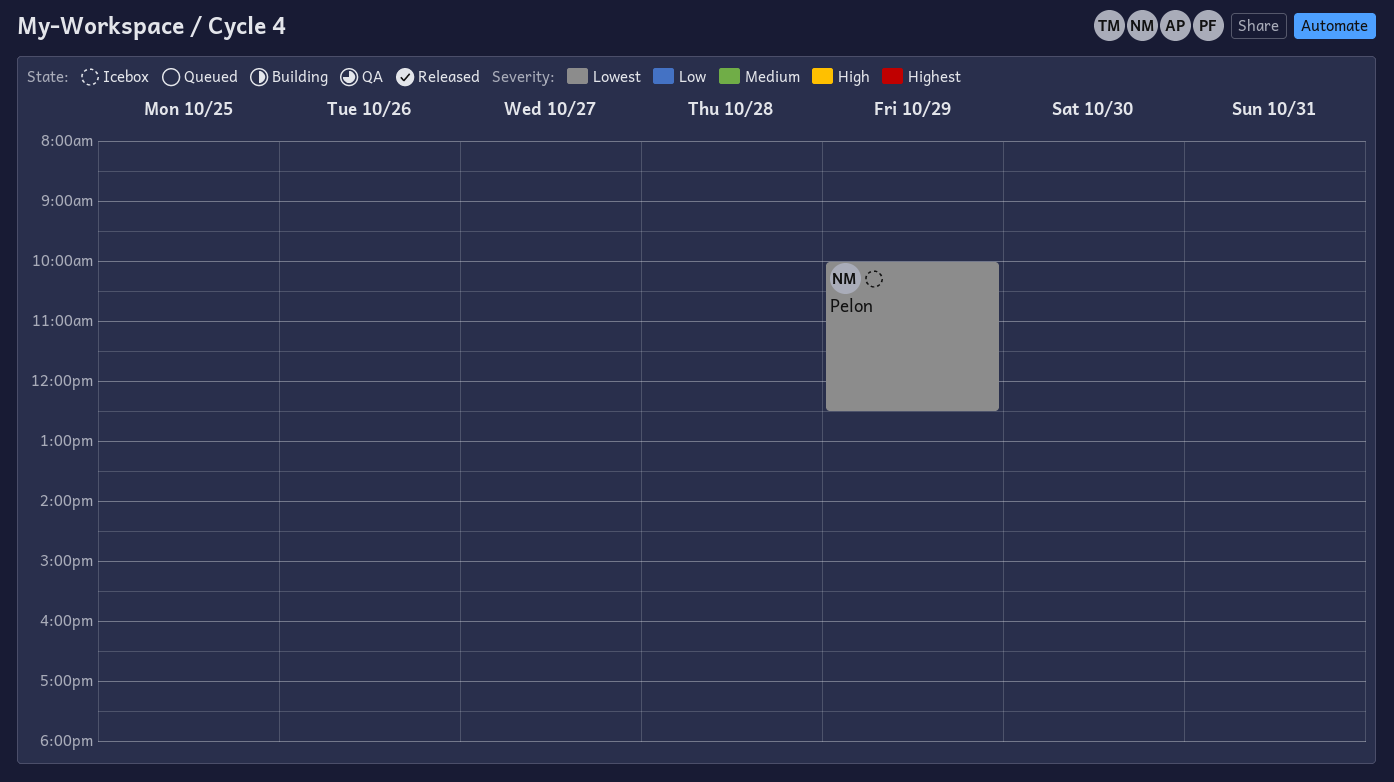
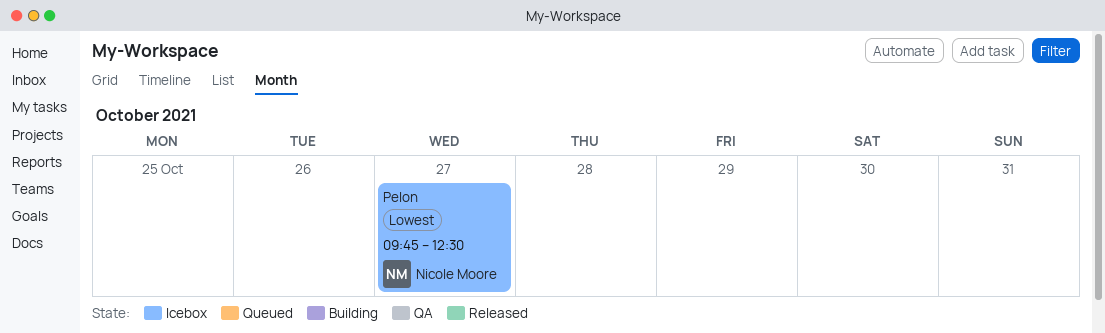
Pelon, day: Oct 29 -> Oct 27
Pelon, begins: 10:00 -> 09:45

